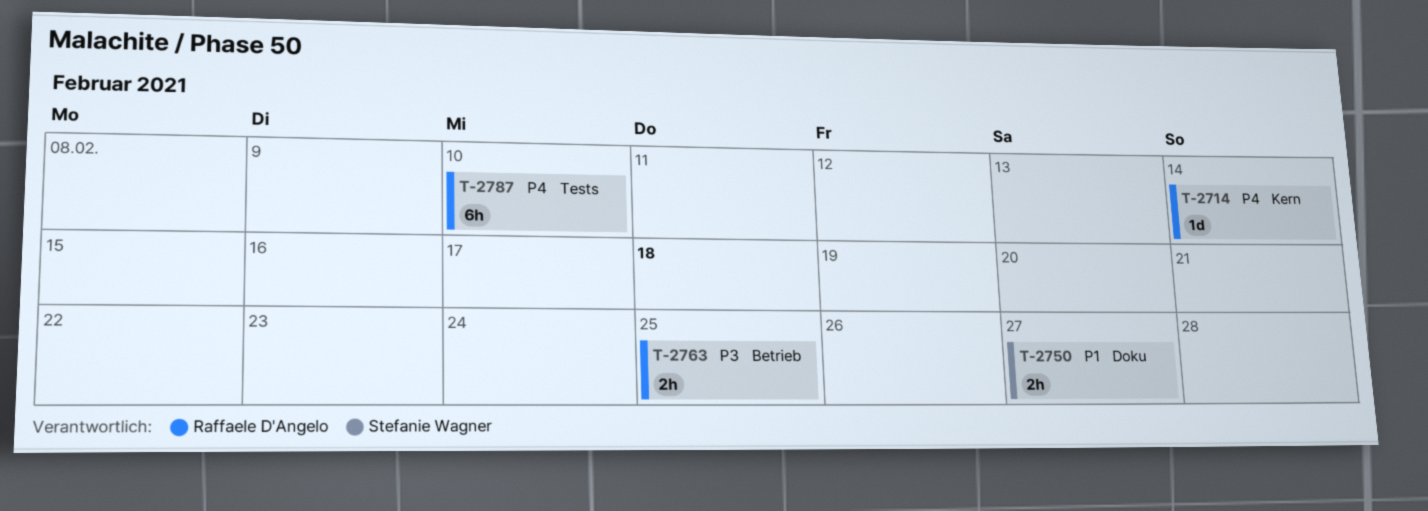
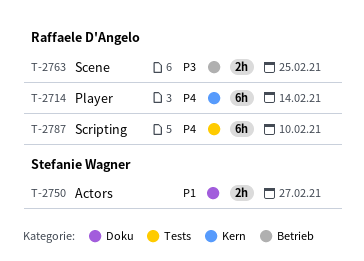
T-2714, estimate: 1d -> 6h

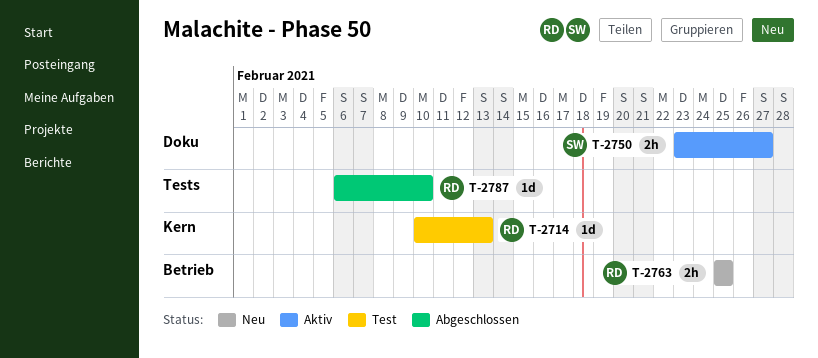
T-2714, estimate: 6h -> 1d
T-2714, due: Feb 14 -> Feb 13
T-2787, estimate: 6h -> 1d

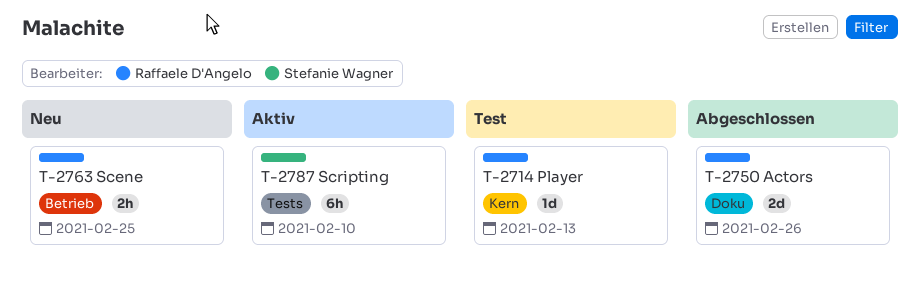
T-2750, status: Aktiv -> Abgeschlossen
T-2750, owner: Stefanie Wagner -> Raffaele D'Angelo
T-2750, estimate: 2h -> 2d
T-2750, due: Feb 27 -> Feb 26
T-2787, status: Abgeschlossen -> Aktiv
T-2787, owner: Raffaele D'Angelo -> Stefanie Wagner
T-2787, estimate: 1d -> 6h

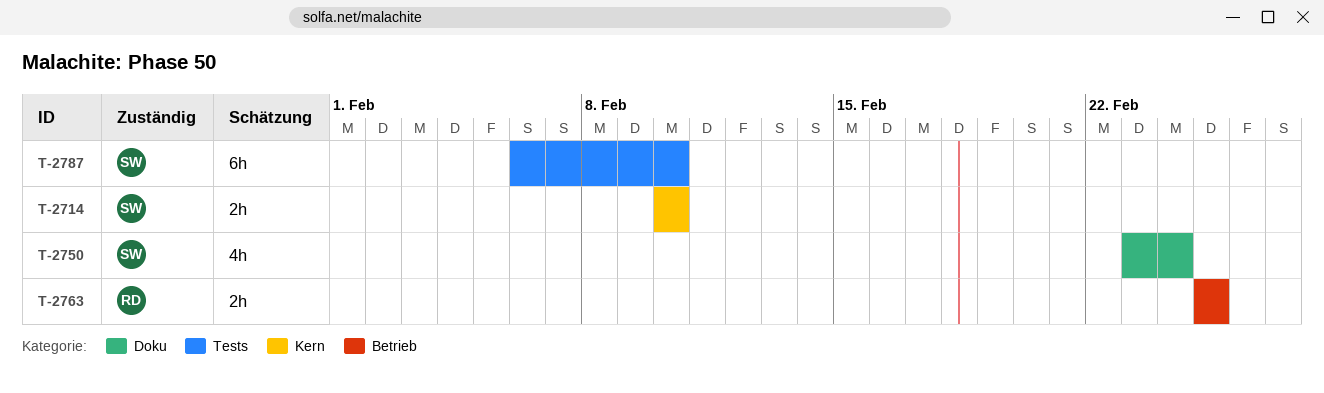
T-2714, owner: Raffaele D'Angelo -> Stefanie Wagner
T-2714, estimate: 1d -> 2h
T-2714, due: Feb 13 -> Feb 10
T-2750, owner: Raffaele D'Angelo -> Stefanie Wagner
T-2750, estimate: 2d -> 4h
T-2750, due: Feb 26 -> Feb 24

